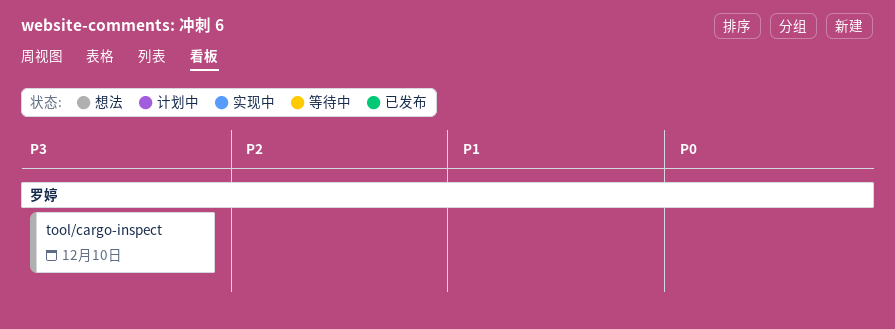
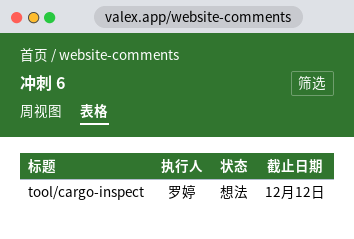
tool/cargo-inspect, due: Dec 10 -> Dec 12

